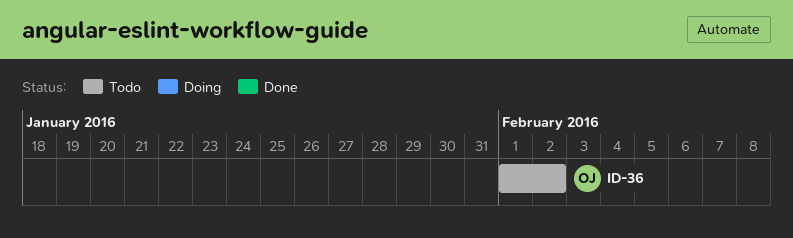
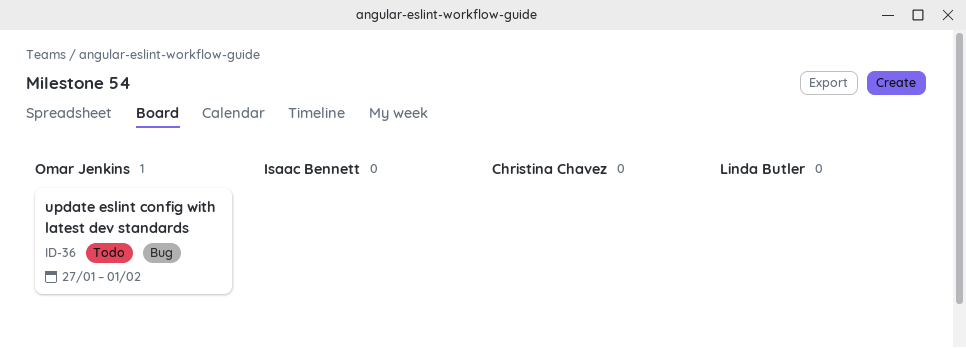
ID-36, start: Feb 1 -> Jan 27
ID-36, due: Feb 2 -> Feb 1

